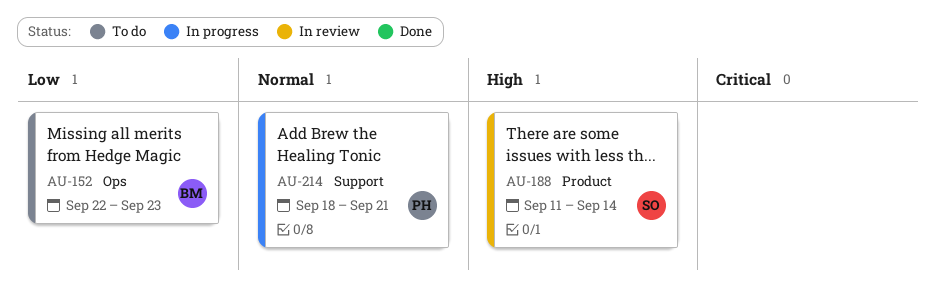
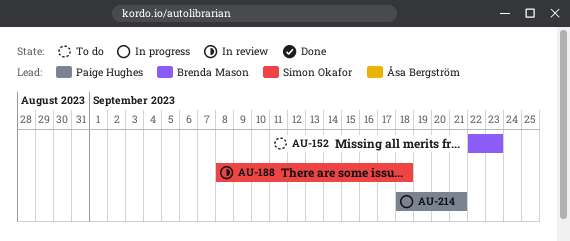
AU-188, start: Sep 11 -> Sep 8
AU-188, due: Sep 14 -> Sep 18

